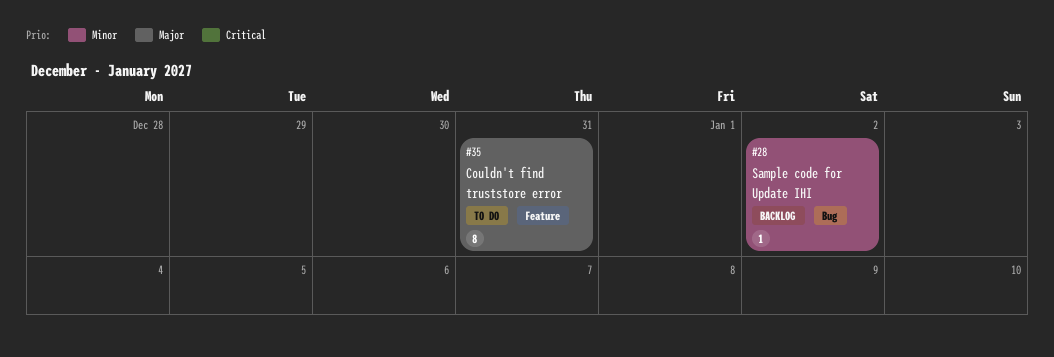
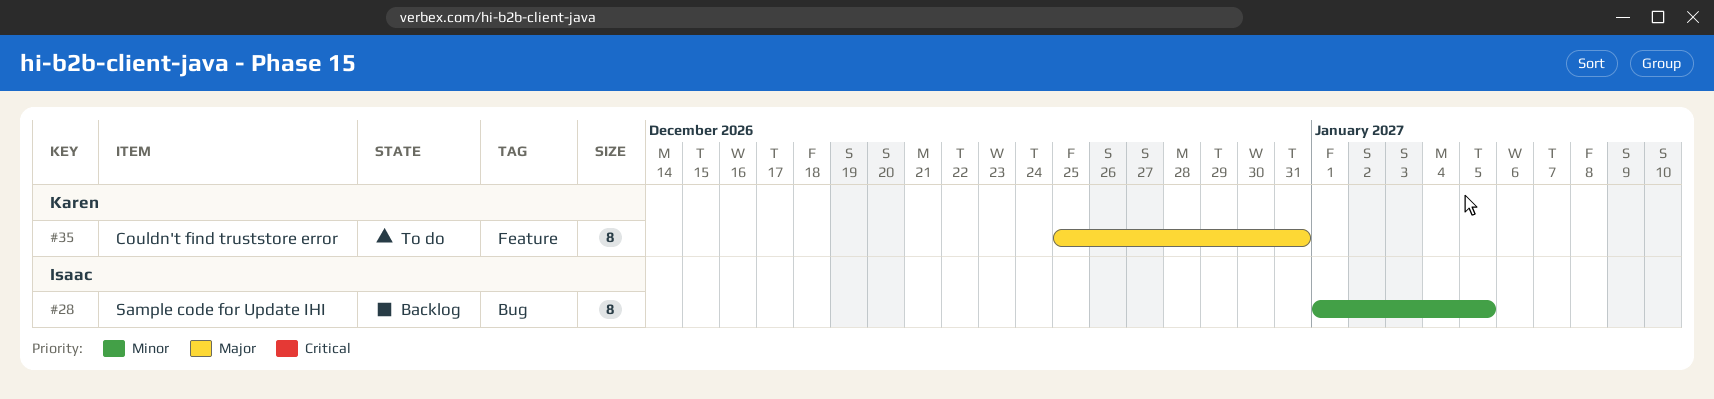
#28, estimate: 1 -> 8
#28, due: Jan 2 -> Jan 5

